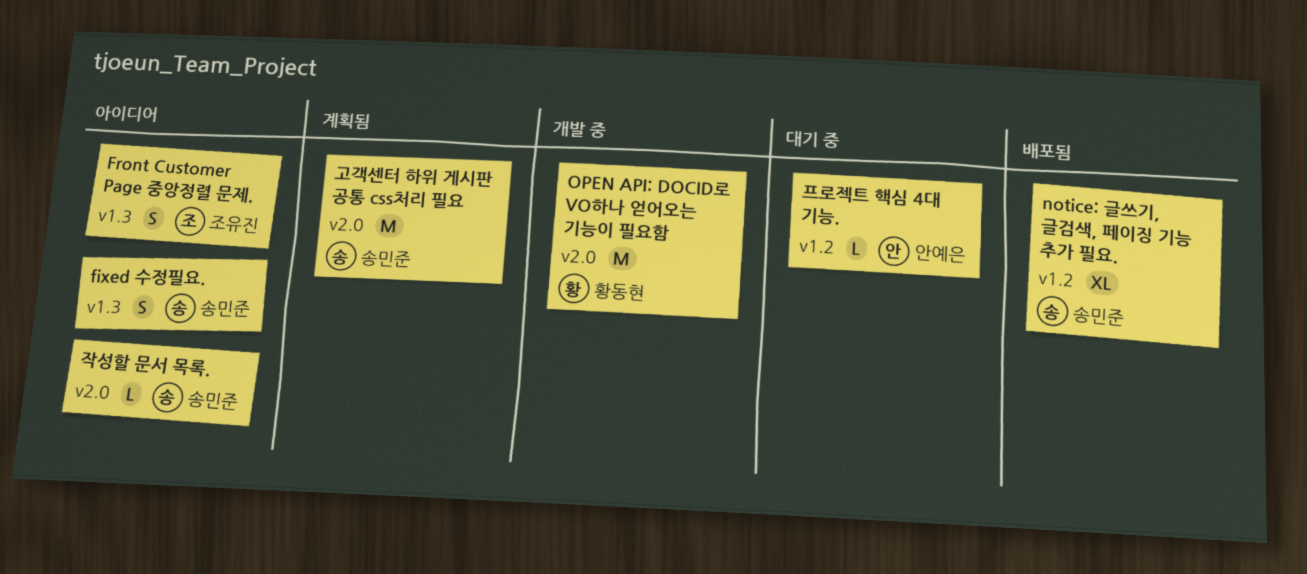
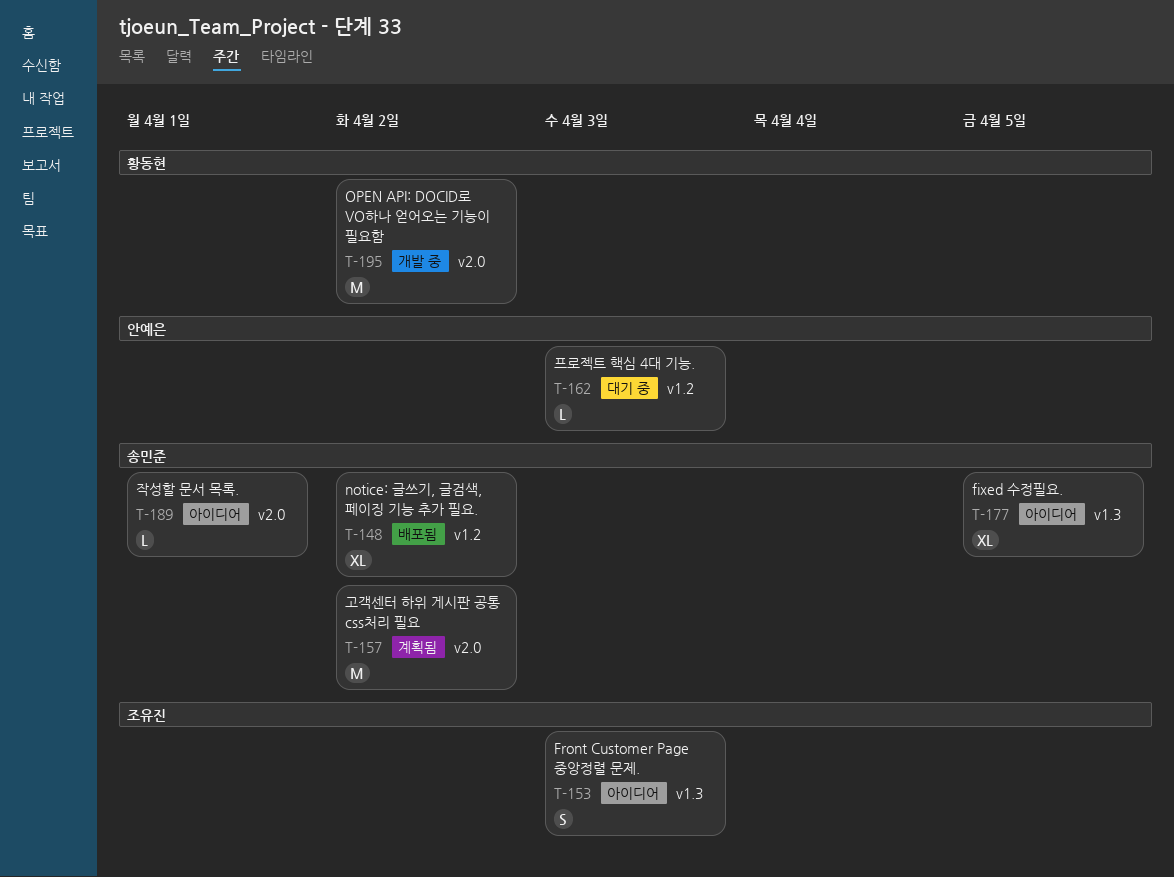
fixed 수정필요., estimate: S -> XL

